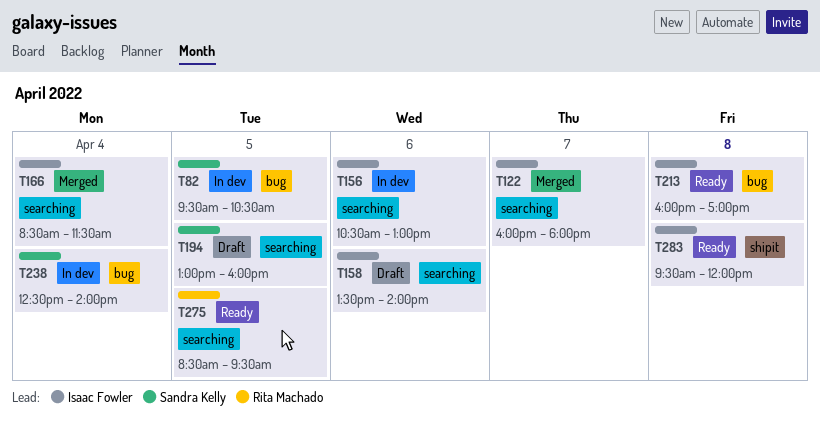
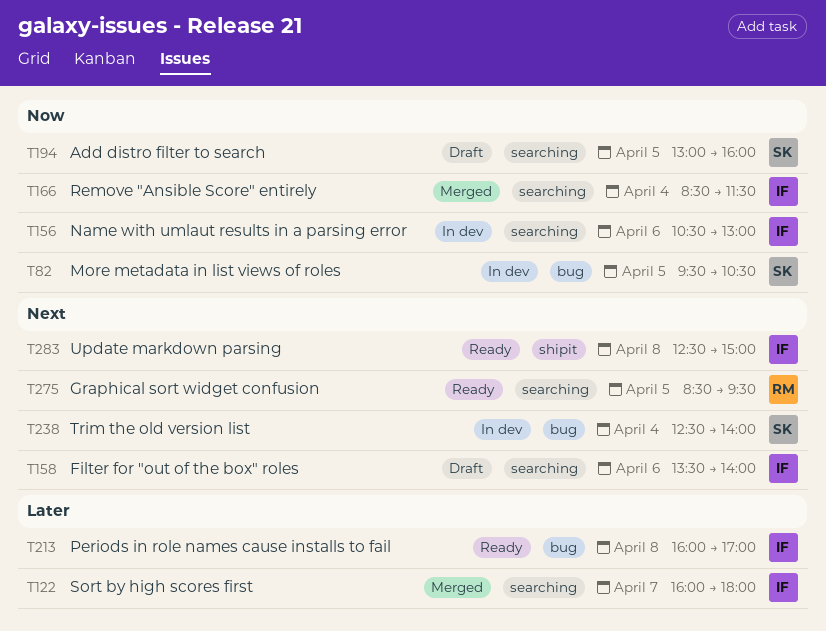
T283, begins: 09:30 -> 12:30
T283, ends: 12:00 -> 15:00

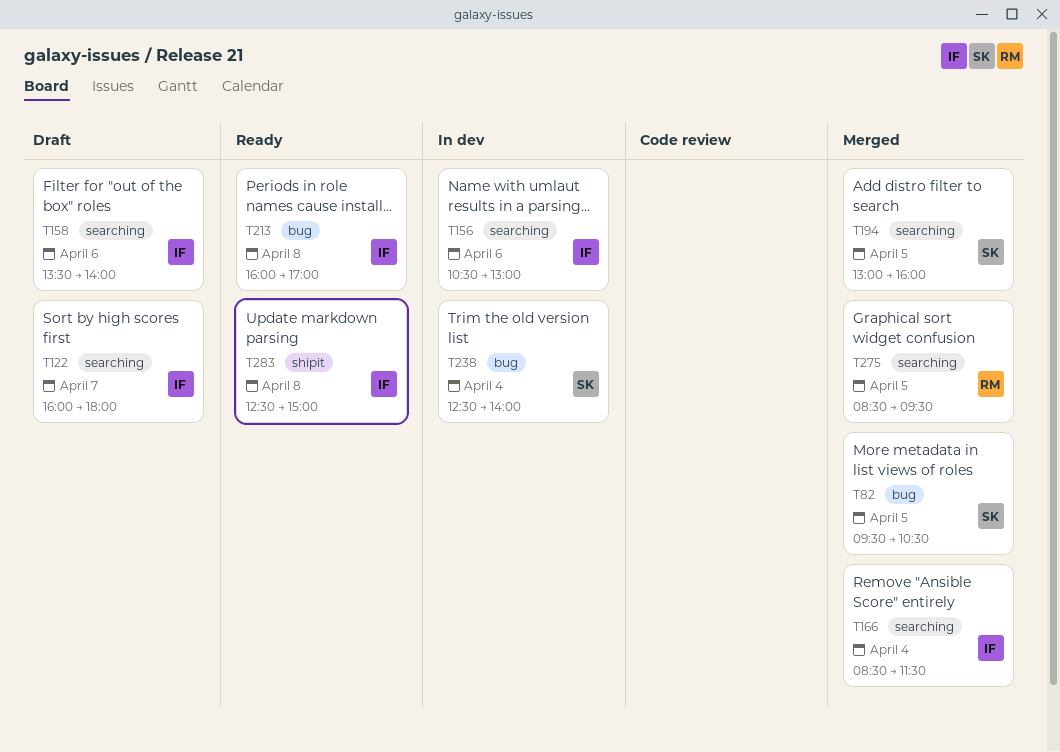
T82, status: In dev -> Merged
T122, status: Merged -> Draft
T194, status: Draft -> Merged
T275, status: Ready -> Merged

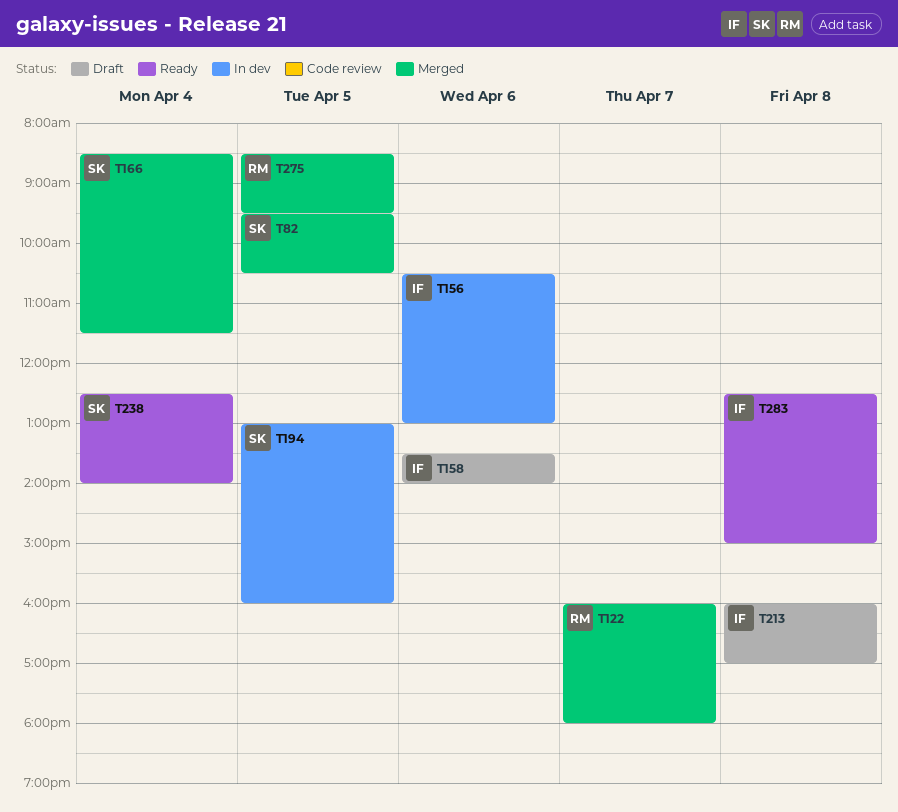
T122, status: Draft -> Merged
T122, owner: IF -> RM
T166, owner: IF -> SK
T194, status: Merged -> In dev
T213, status: Ready -> Draft
T238, status: In dev -> Ready

